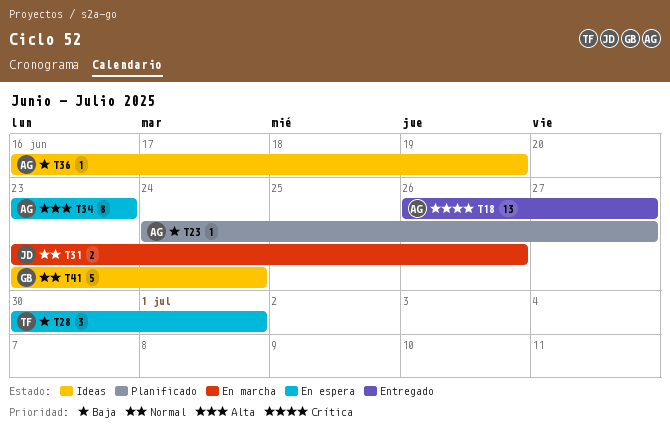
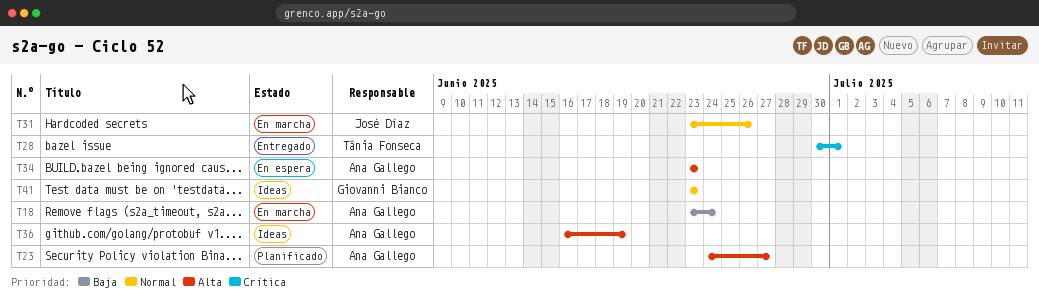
T18, status: Entregado -> En marcha
T18, priority: Crítica -> Baja
T18, start: Jun 26 -> Jun 23
T18, due: Jun 27 -> Jun 24
T23, priority: Baja -> Alta
T28, status: En espera -> Entregado
T28, priority: Baja -> Crítica
T36, priority: Baja -> Alta
T41, due: Jun 24 -> Jun 23

